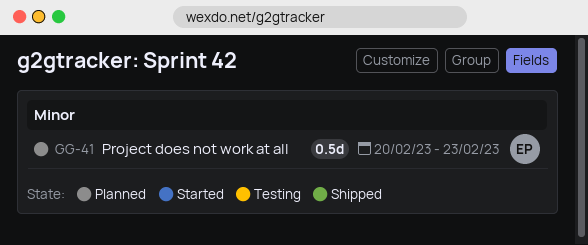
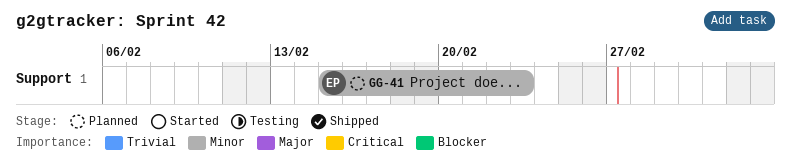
GG-41, start: Feb 20 -> Feb 15

